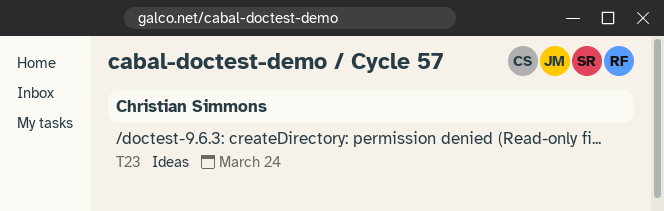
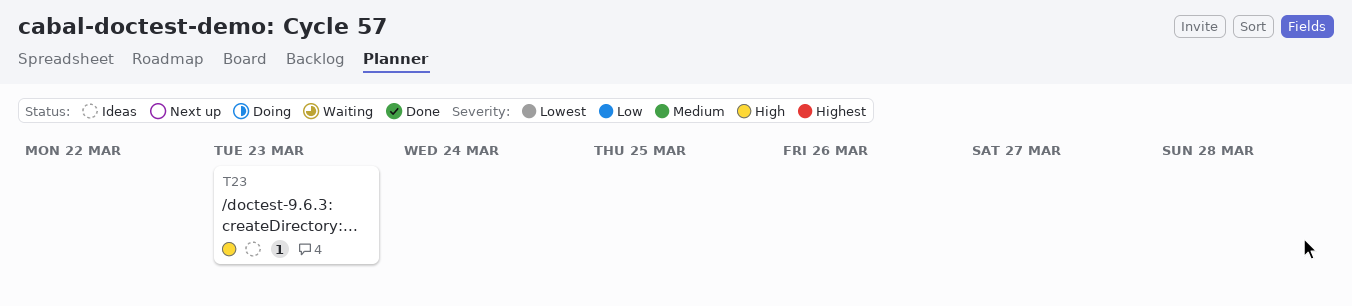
T23, due: Mar 24 -> Mar 23

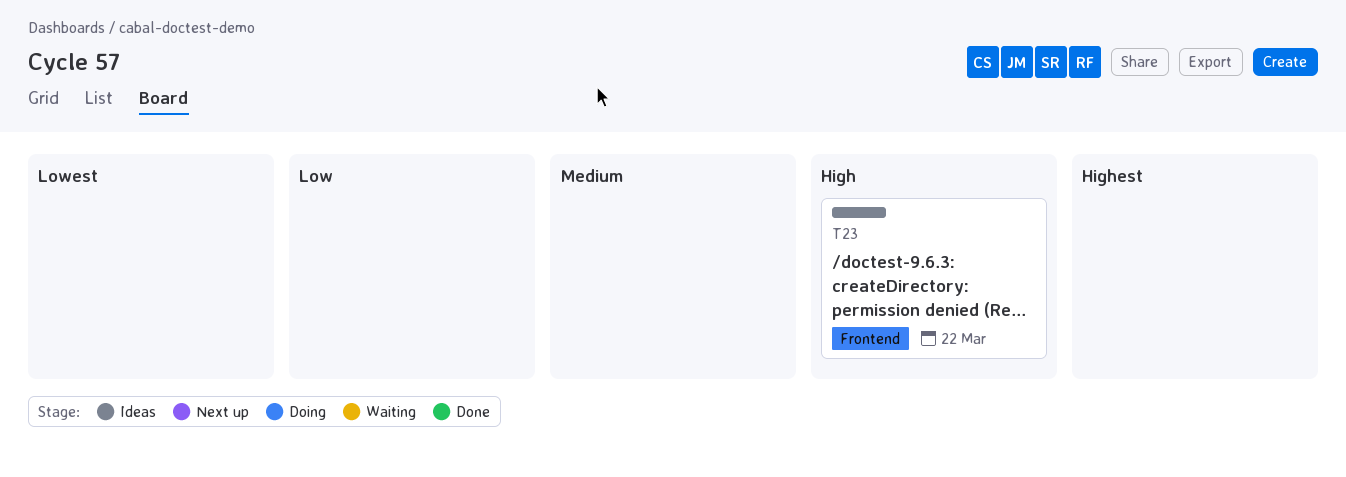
T23, due: Mar 23 -> Mar 22

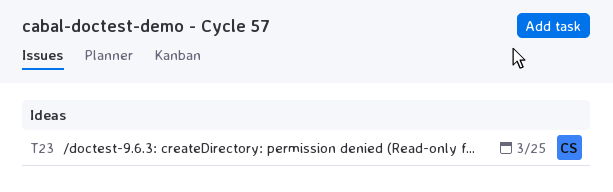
T23, due: Mar 22 -> Mar 25

